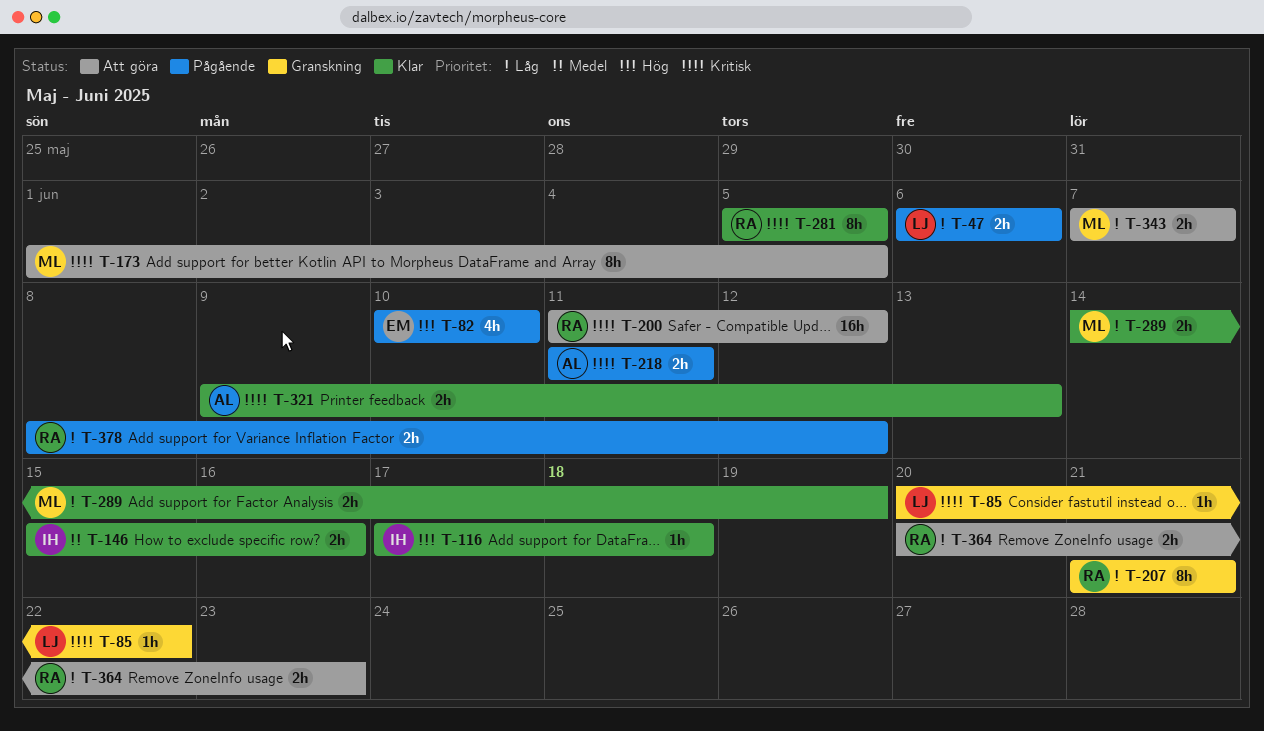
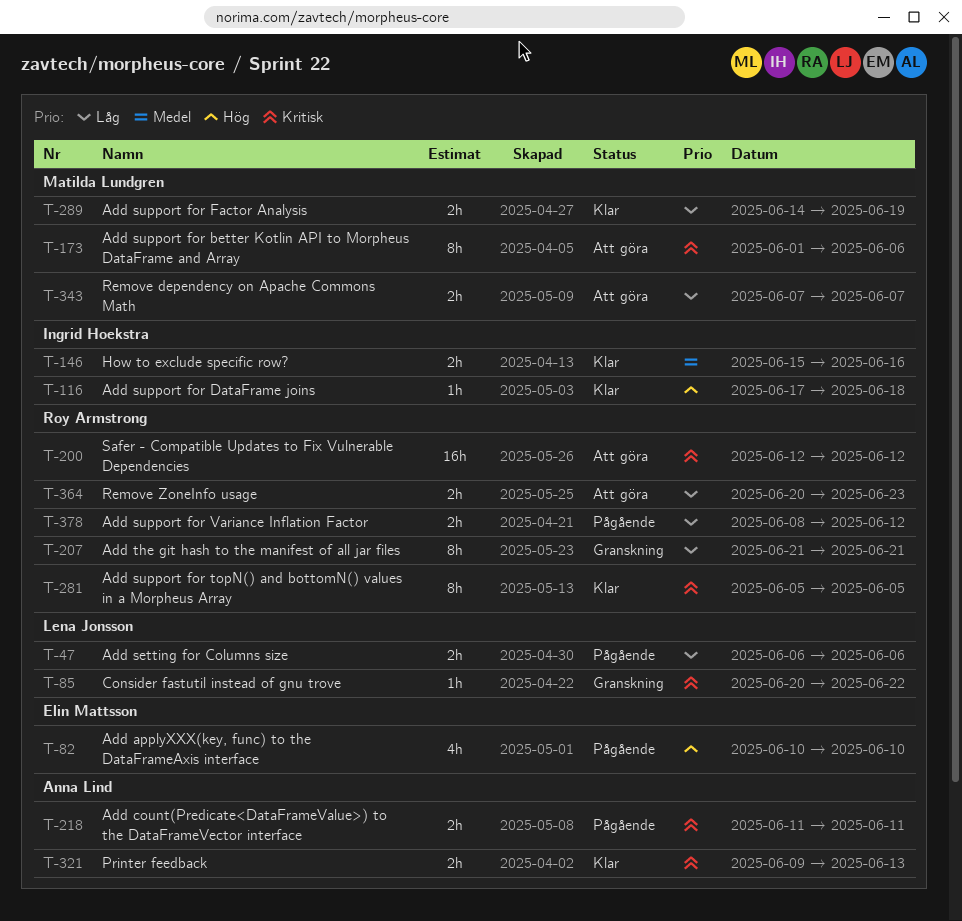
T-173, due: Jun 5 -> Jun 6
T-200, start: Jun 11 -> Jun 12

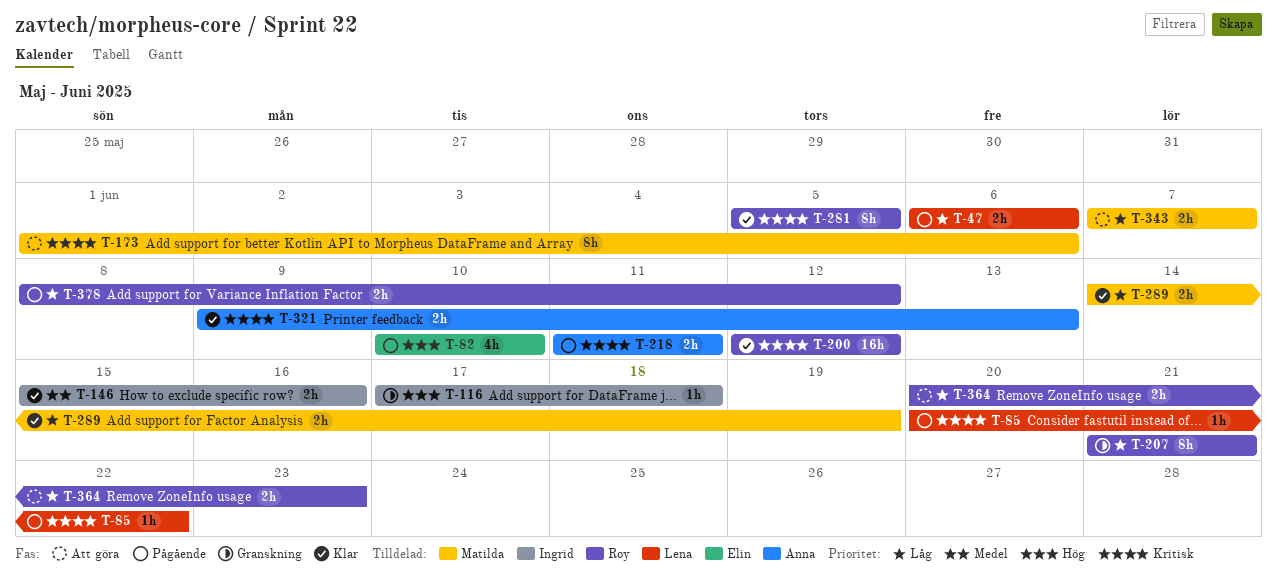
T-85, status: Granskning -> Pågående
T-116, status: Klar -> Granskning
T-200, status: Att göra -> Klar

